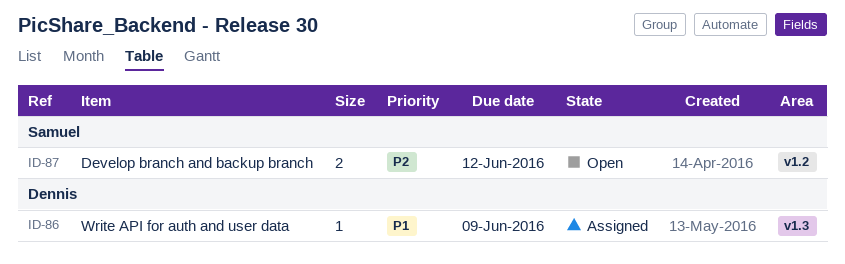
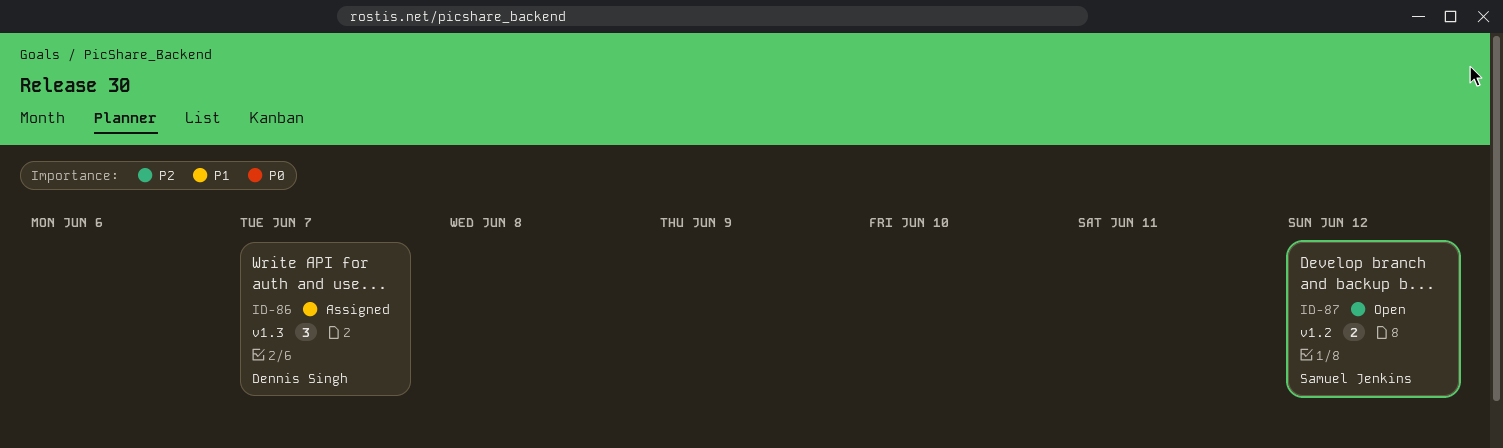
ID-86, estimate: 1 -> 3
ID-86, due: Jun 9 -> Jun 7

